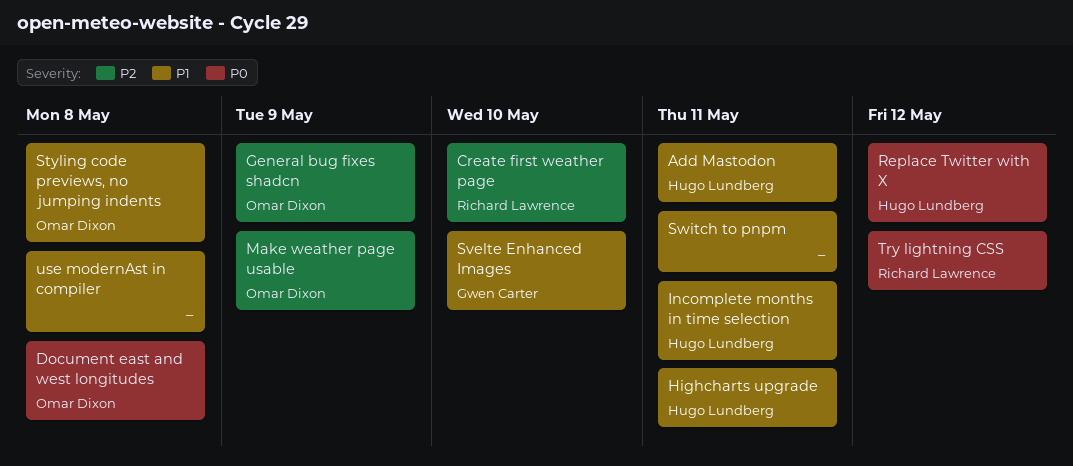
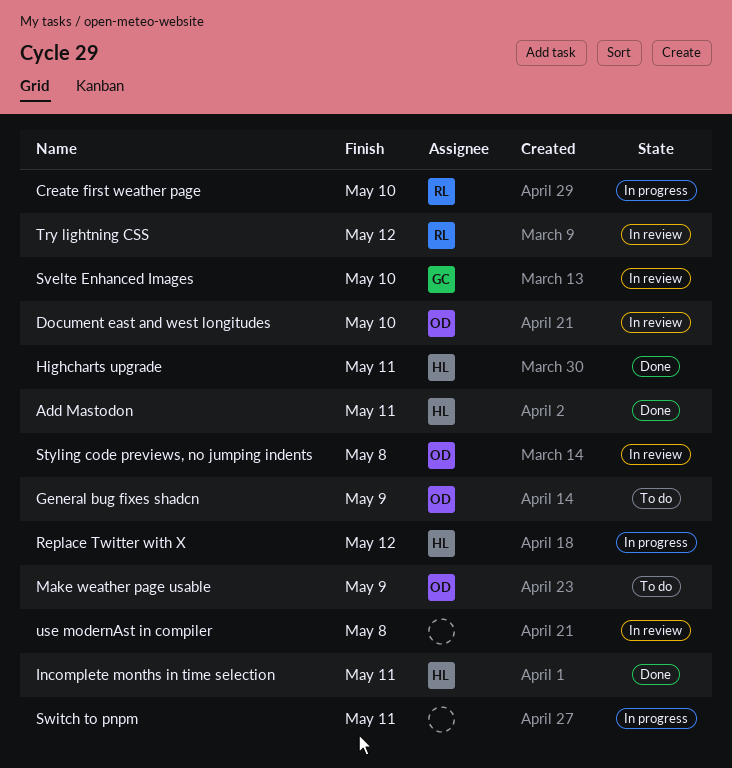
Document east and west longitudes, due: May 8 -> May 10

